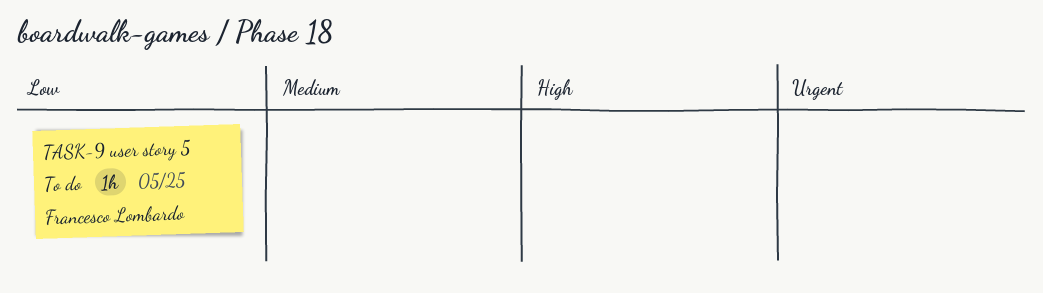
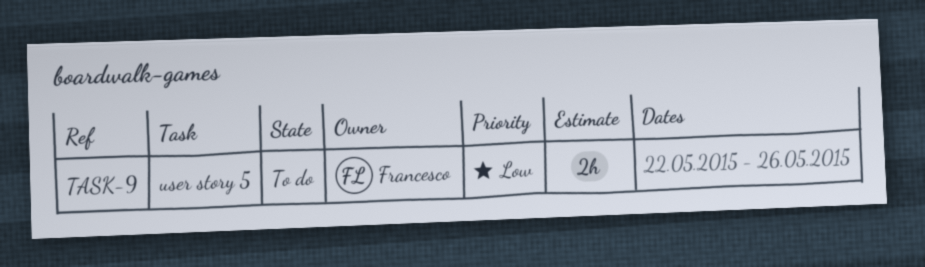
TASK-9, estimate: 1h -> 2h
TASK-9, due: May 25 -> May 26

